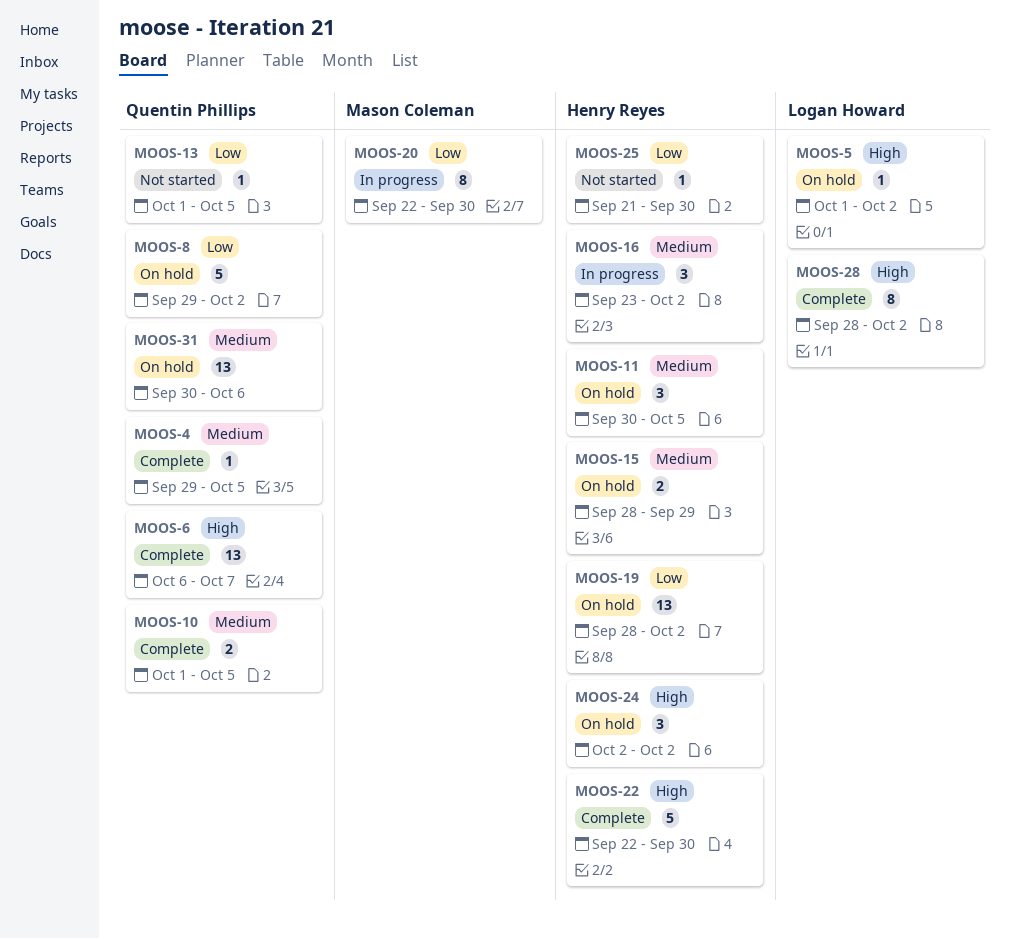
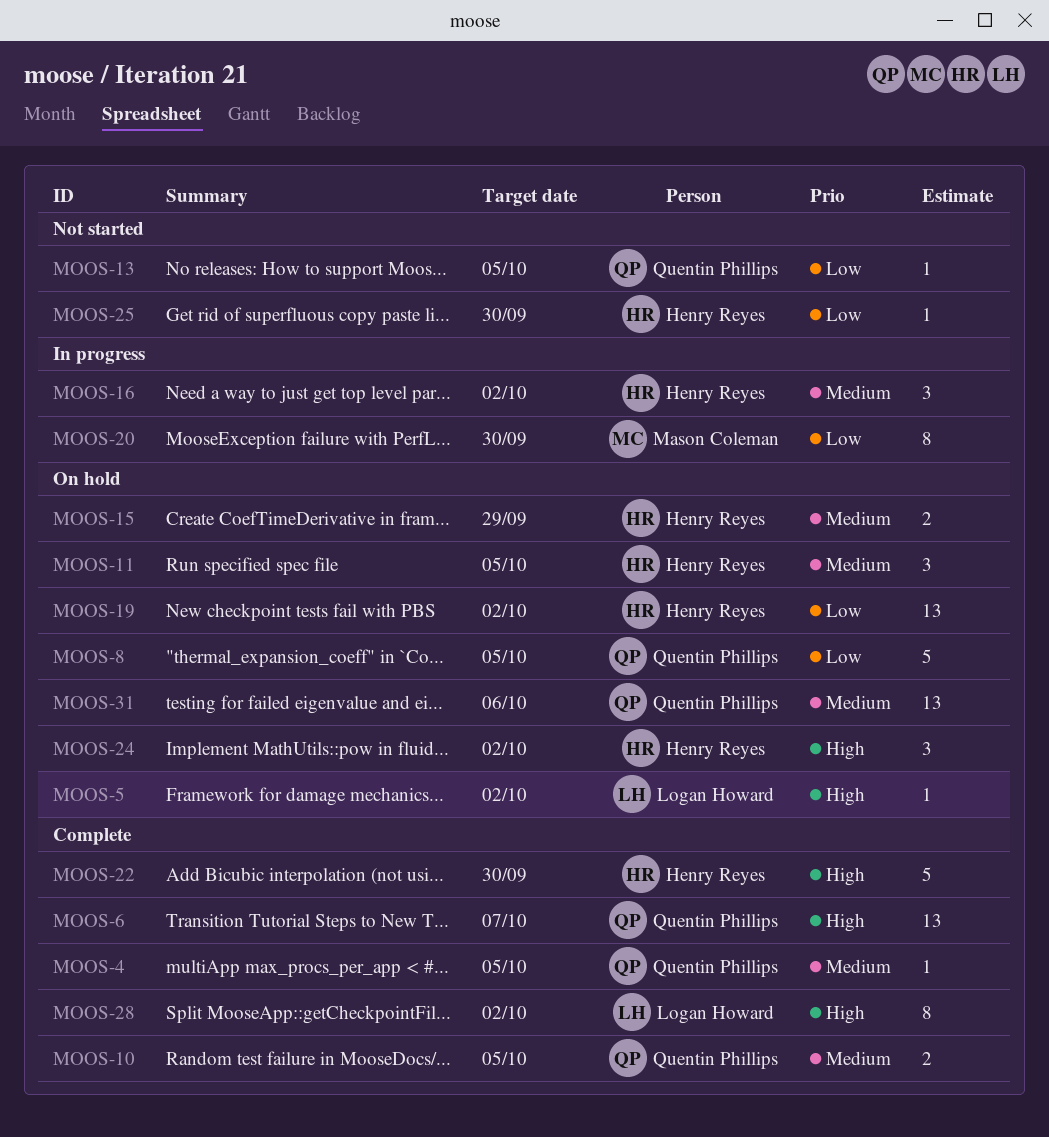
MOOS-8, due: Oct 2 -> Oct 5

